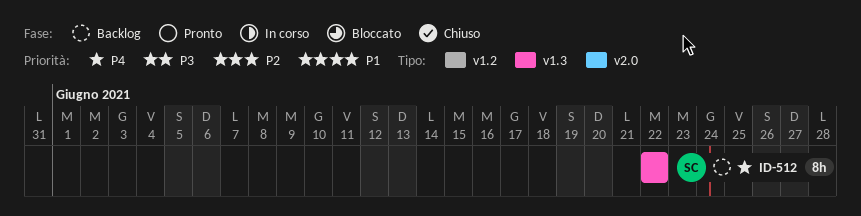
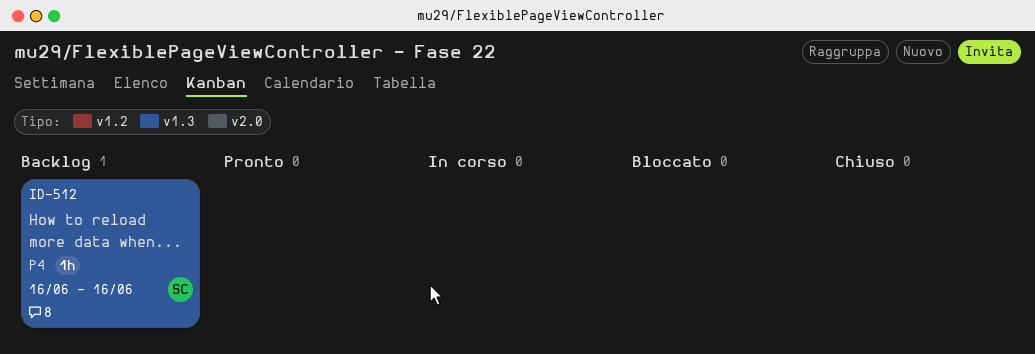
ID-512, estimate: 8h -> 1h
ID-512, start: Jun 22 -> Jun 16
ID-512, due: Jun 22 -> Jun 16

